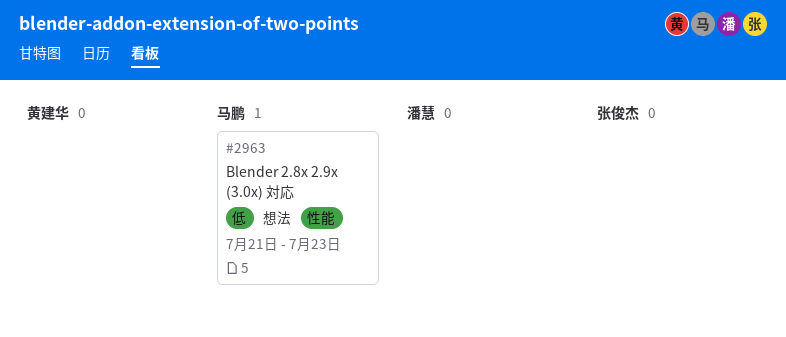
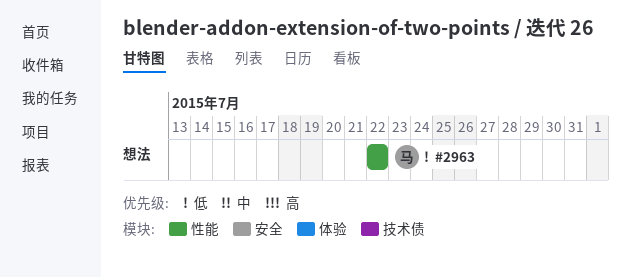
#2963, start: Jul 21 -> Jul 22
#2963, due: Jul 23 -> Jul 22

